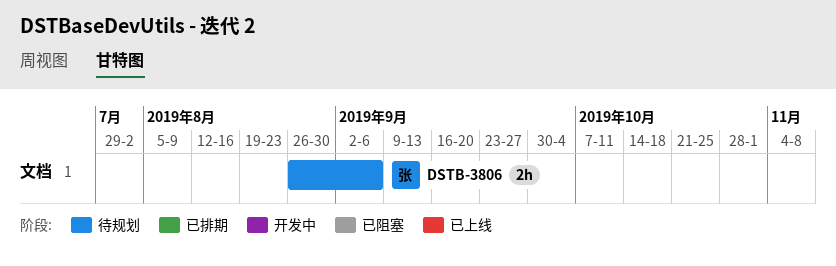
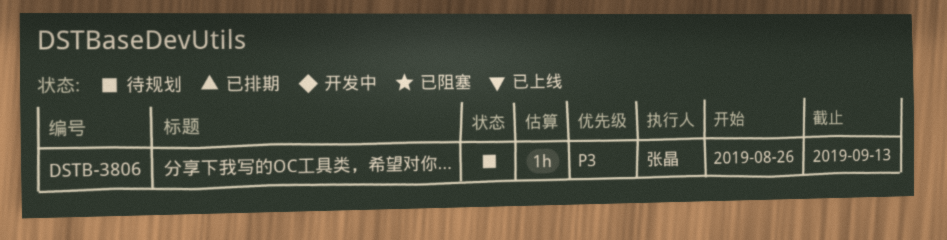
DSTB-3806, estimate: 2h -> 1h
DSTB-3806, due: Sep 6 -> Sep 13

